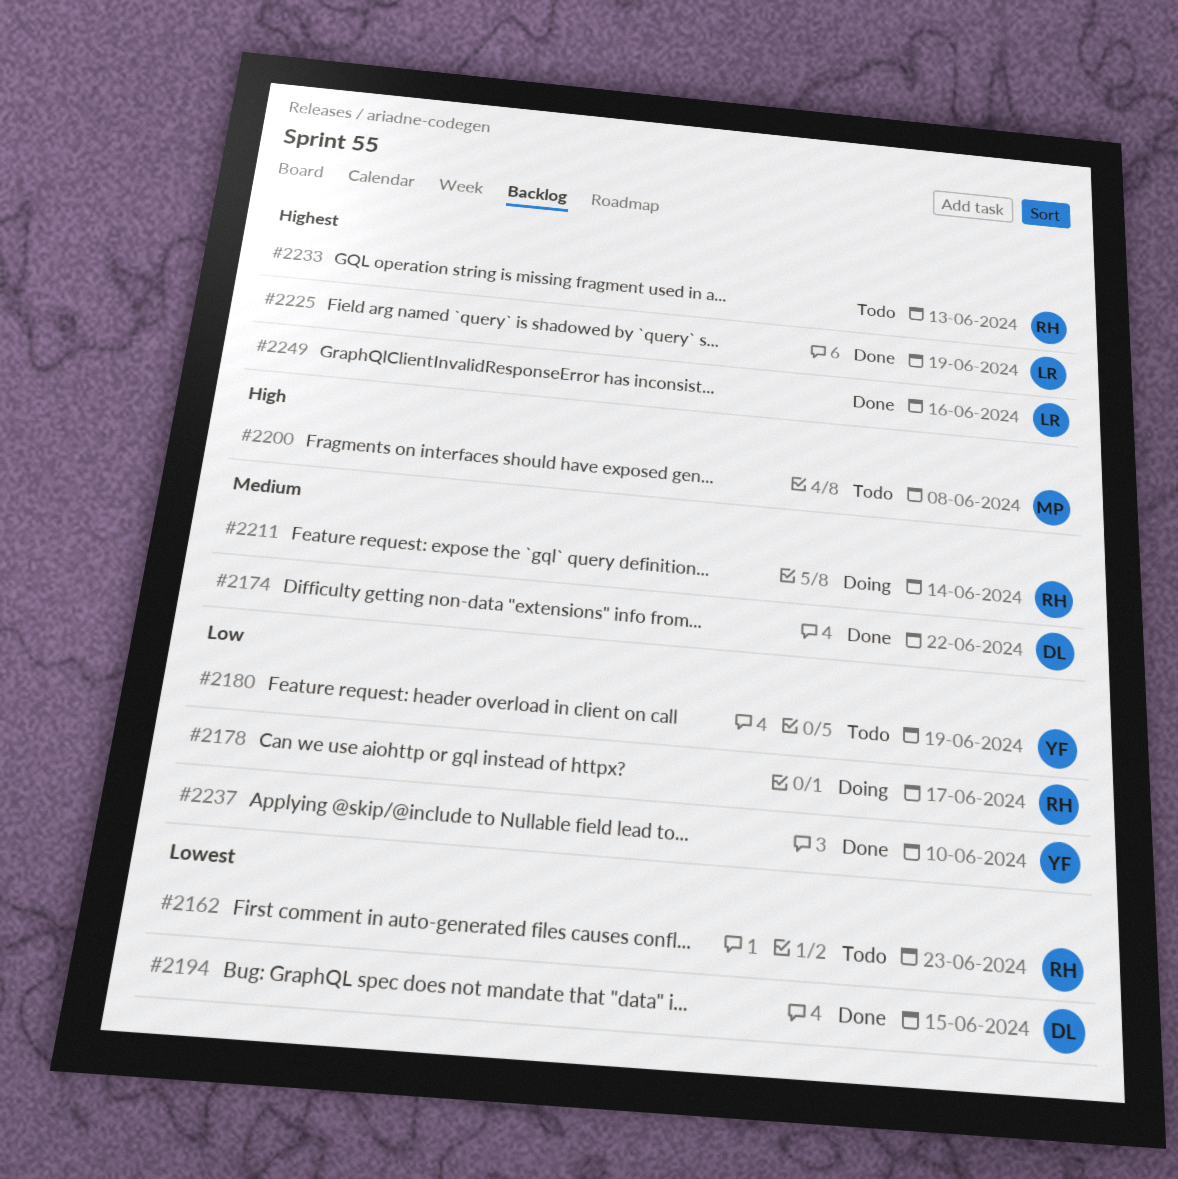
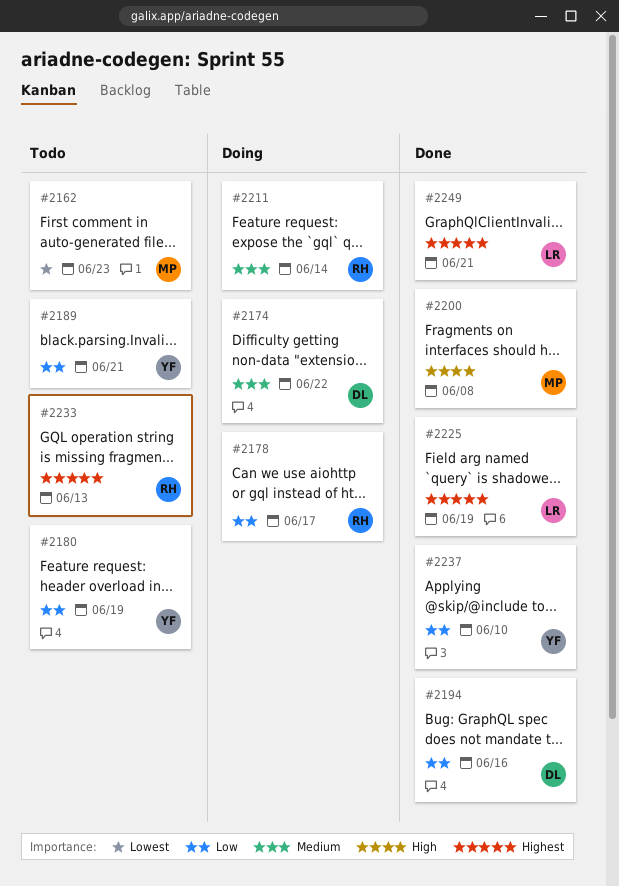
#2162, owner: RH -> MP
#2174, status: Done -> Doing
#2189: none -> present
#2194, priority: Lowest -> Low
#2194, due: Jun 15 -> Jun 16
#2200, status: Todo -> Done
#2249, due: Jun 16 -> Jun 21

